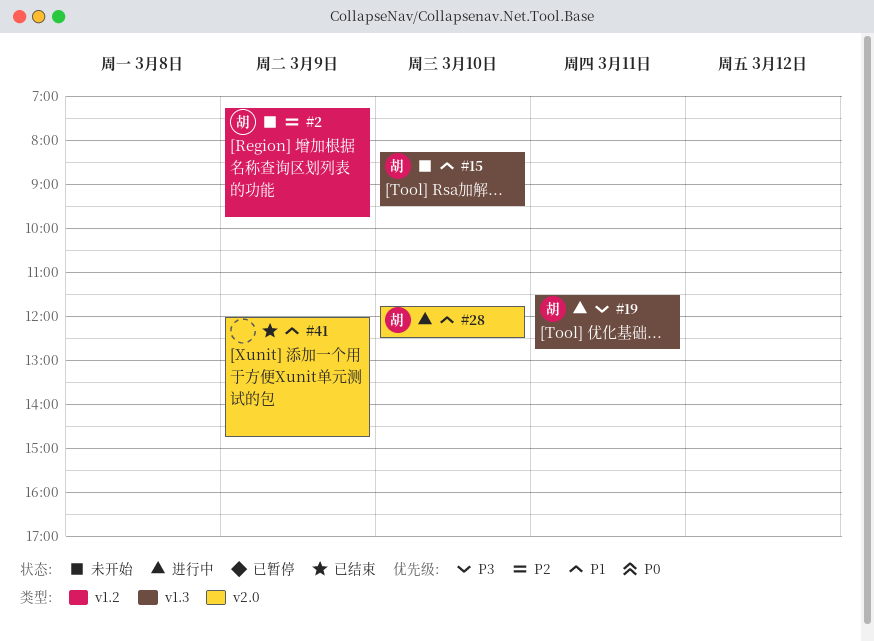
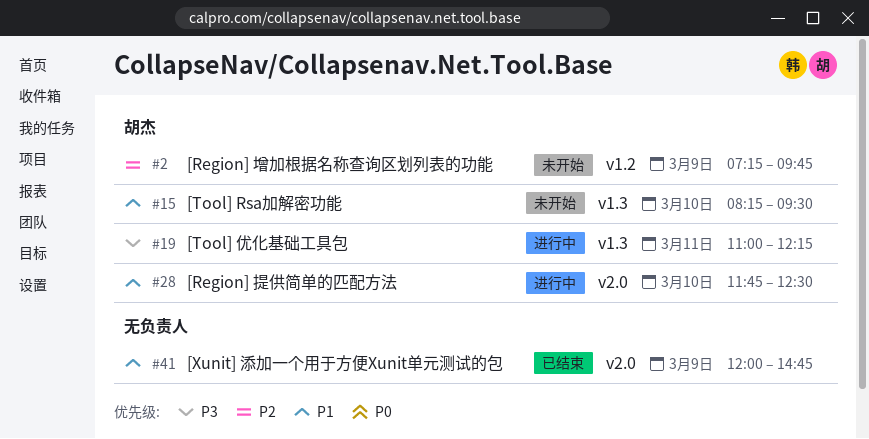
#19, begins: 11:30 -> 11:00
#19, ends: 12:45 -> 12:15

